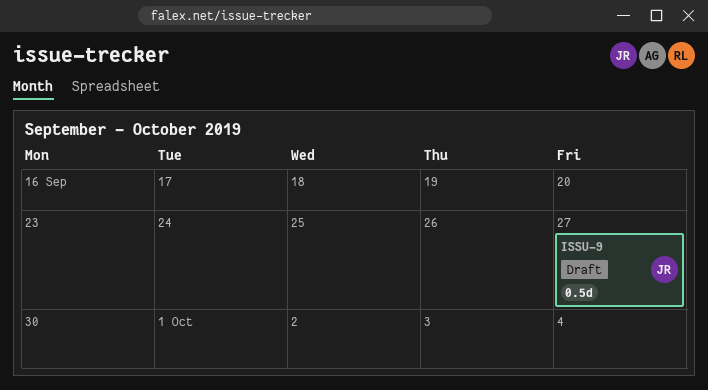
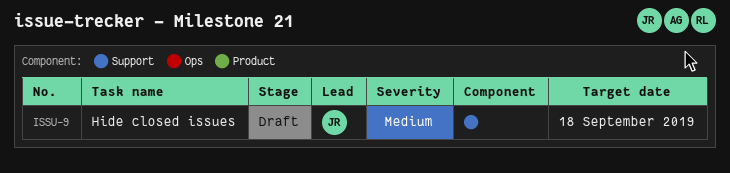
ISSU-9, due: Sep 27 -> Sep 18

